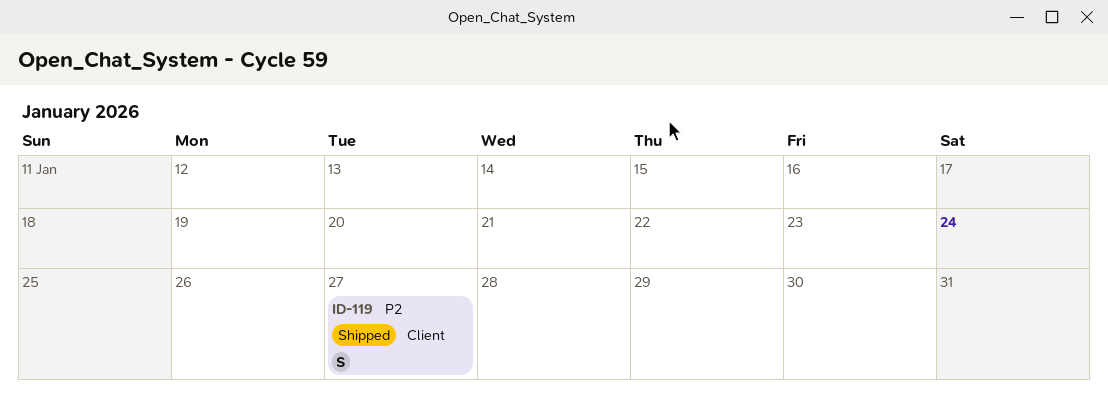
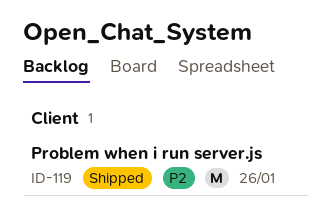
ID-119, estimate: S -> M
ID-119, due: Jan 27 -> Jan 26

